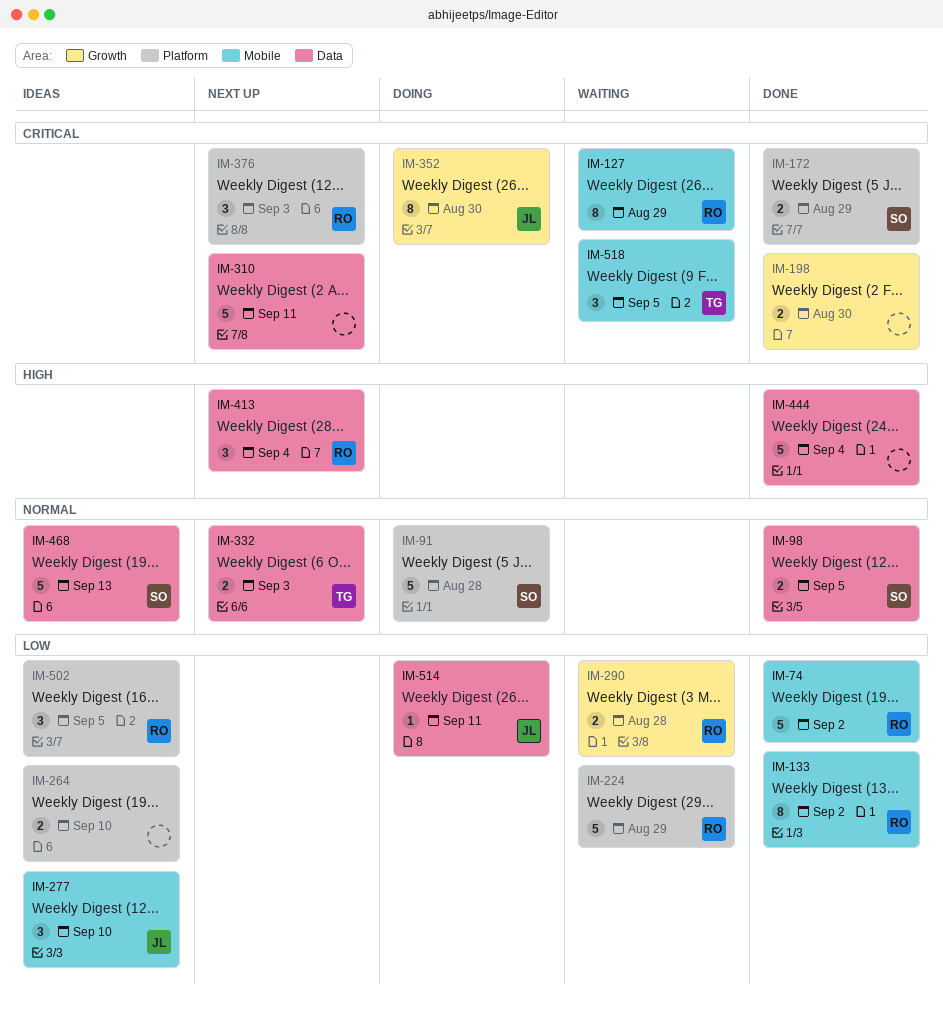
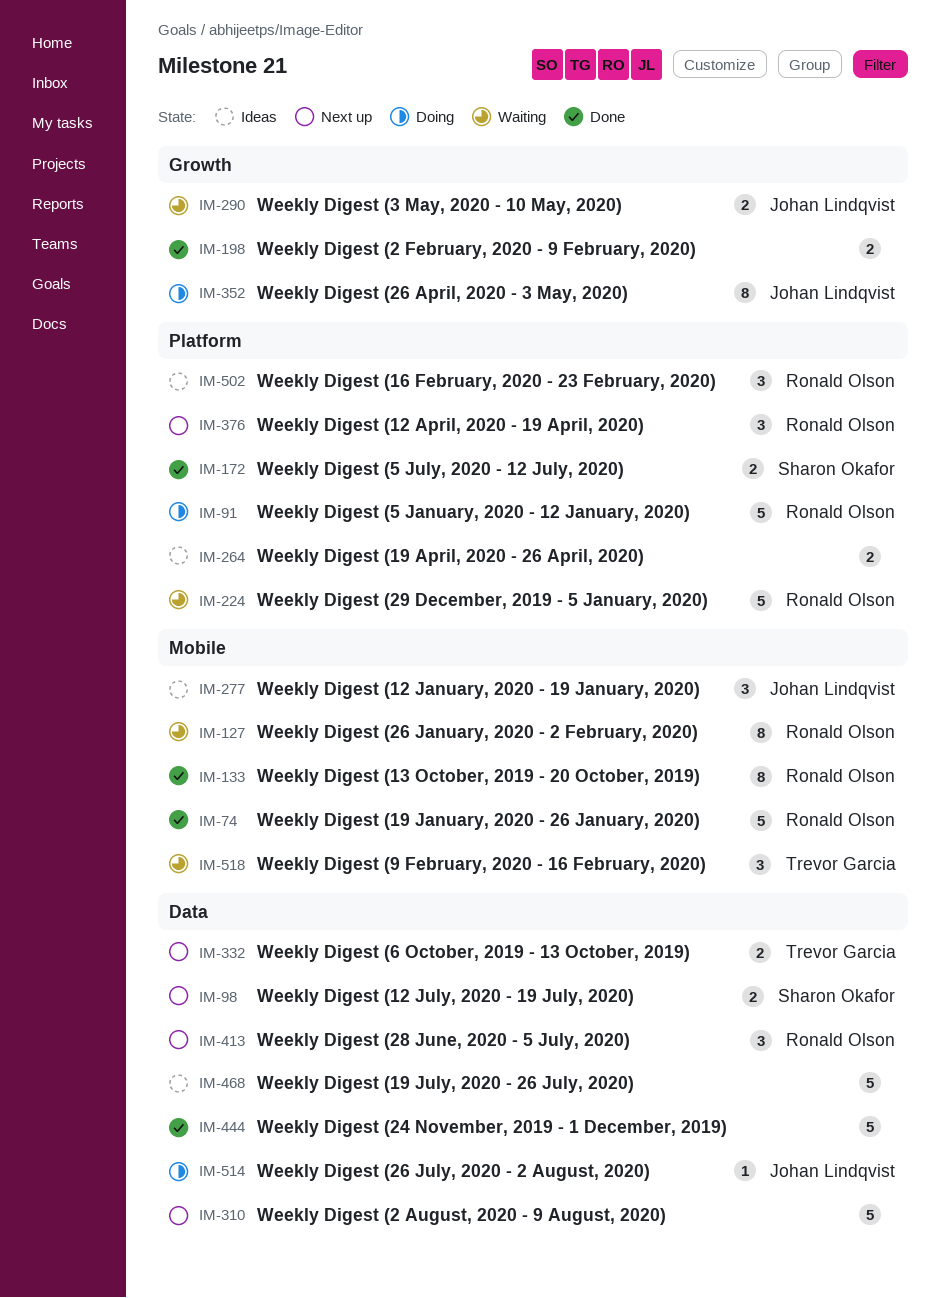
IM-91, owner: Sharon Okafor -> Ronald Olson
IM-98, status: Done -> Next up
IM-290, owner: Ronald Olson -> Johan Lindqvist
IM-468, owner: Sharon Okafor -> none

